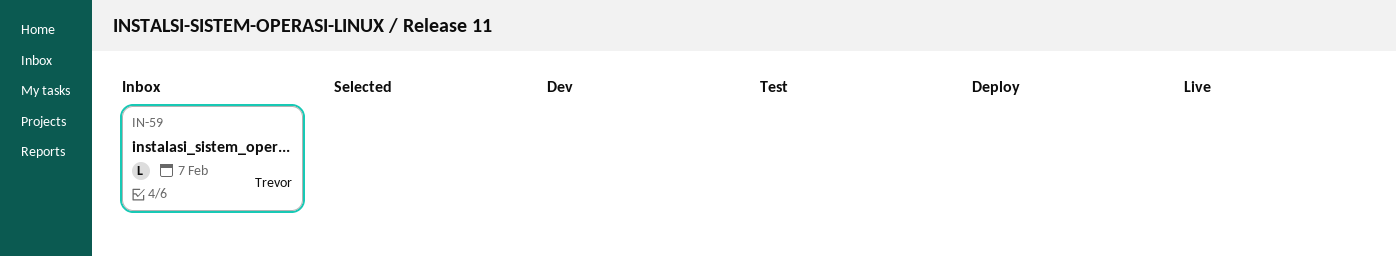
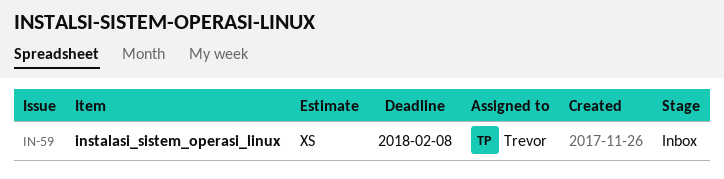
IN-59, estimate: L -> XS
IN-59, due: Feb 7 -> Feb 8

